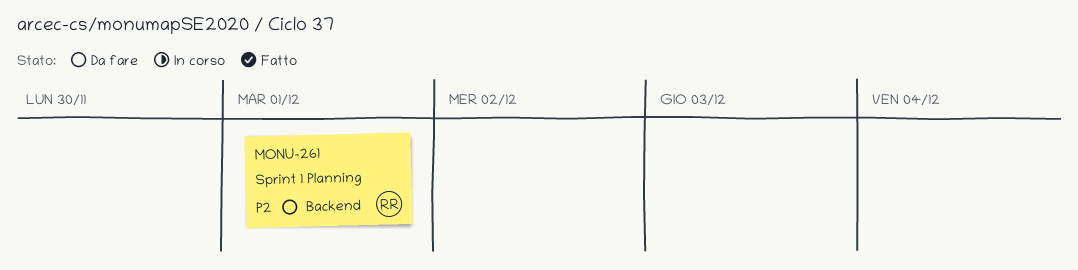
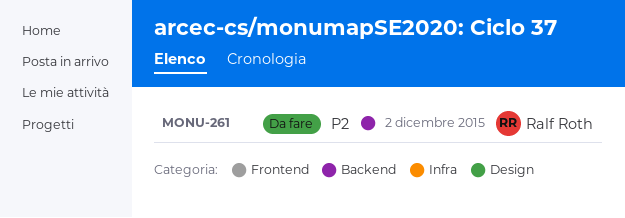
MONU-261, due: Dec 1 -> Dec 2

